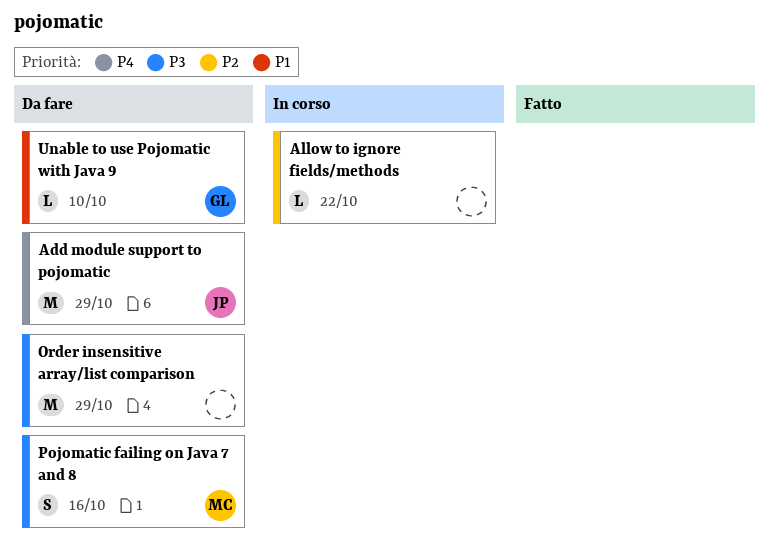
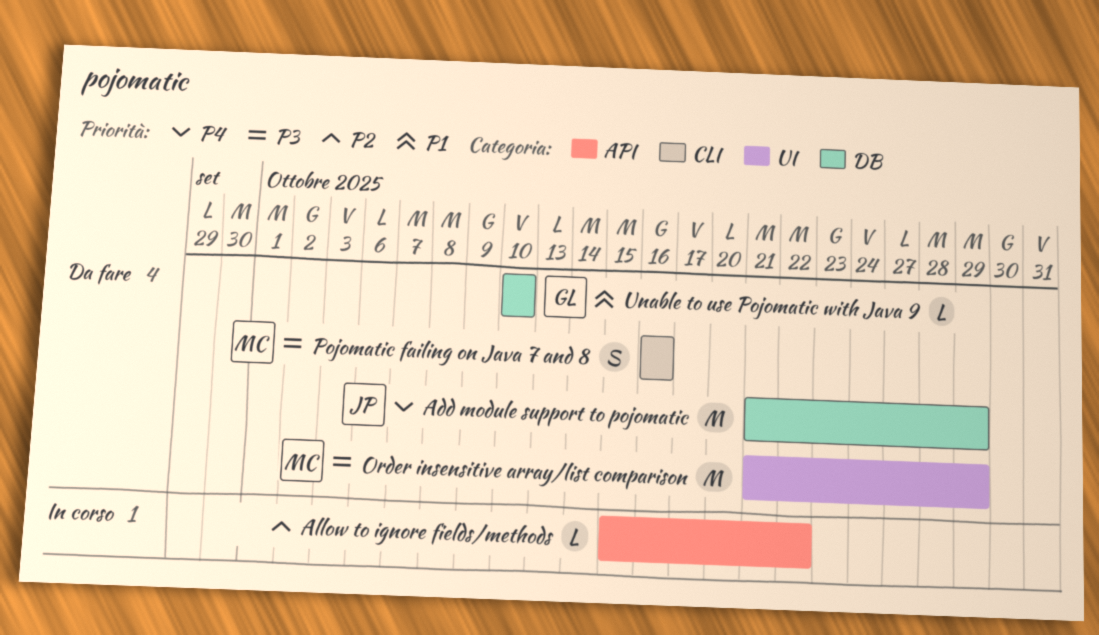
Order insensitive array/list comparison, owner: none -> MC

